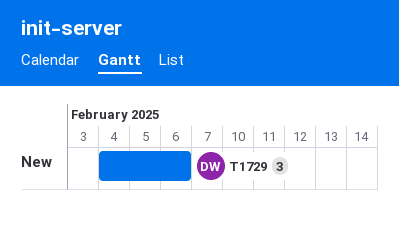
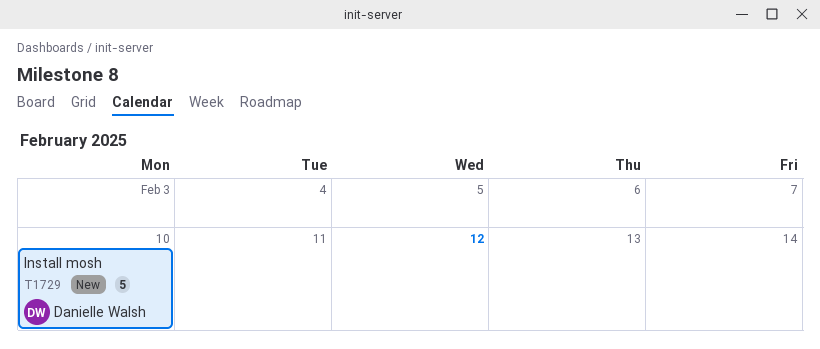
T1729, estimate: 3 -> 5
T1729, due: Feb 6 -> Feb 10

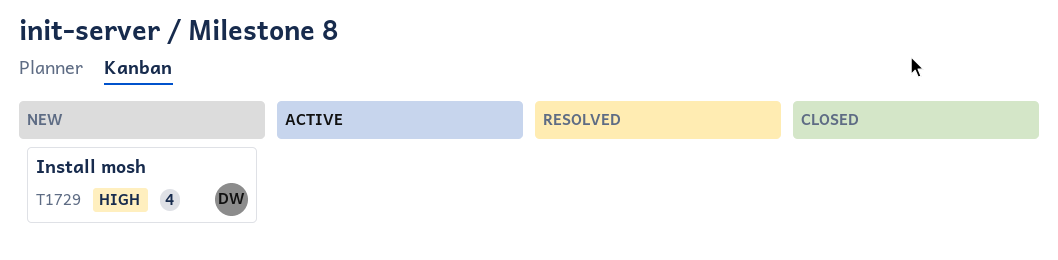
T1729, estimate: 5 -> 4

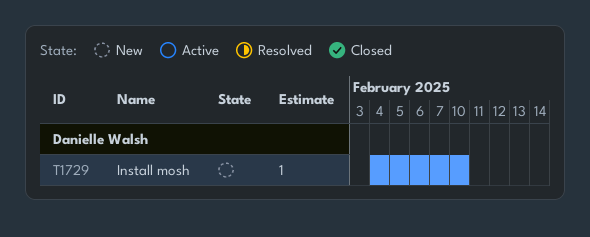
T1729, estimate: 4 -> 1

